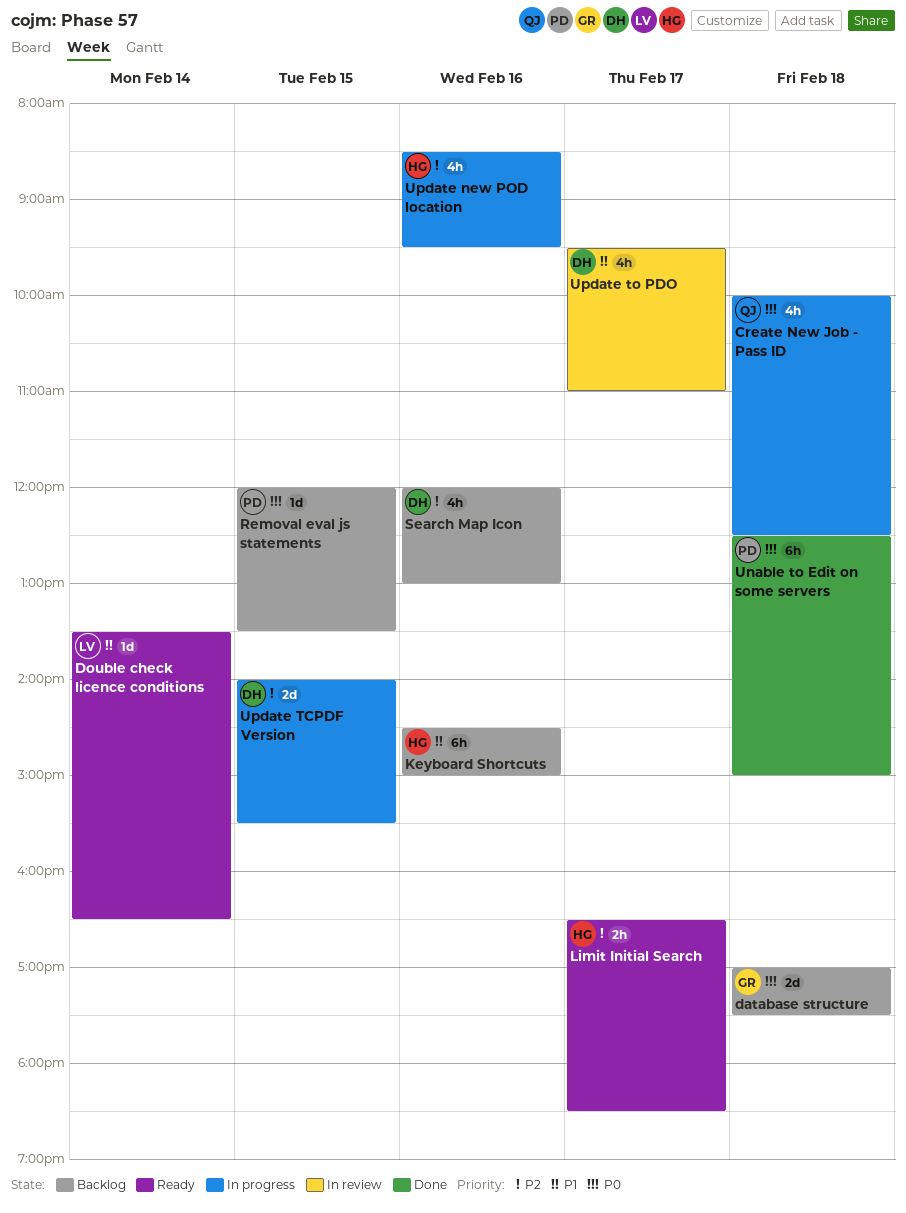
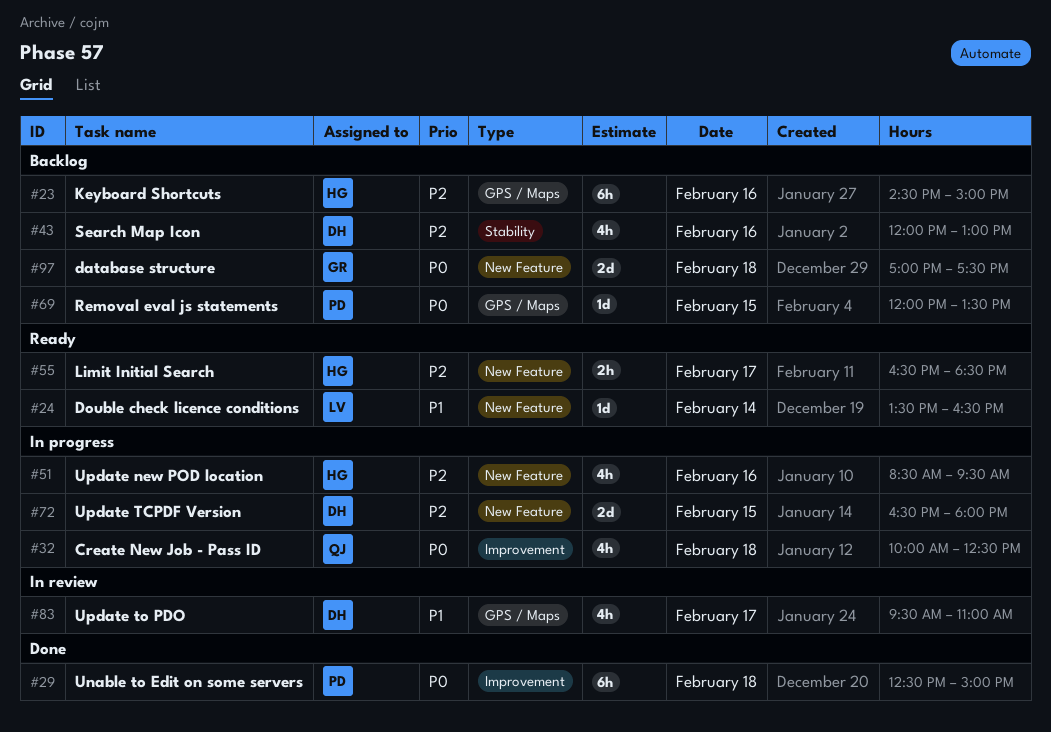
Keyboard Shortcuts, priority: P1 -> P2
Update TCPDF Version, begins: 14:00 -> 16:30
Update TCPDF Version, ends: 15:30 -> 18:00

